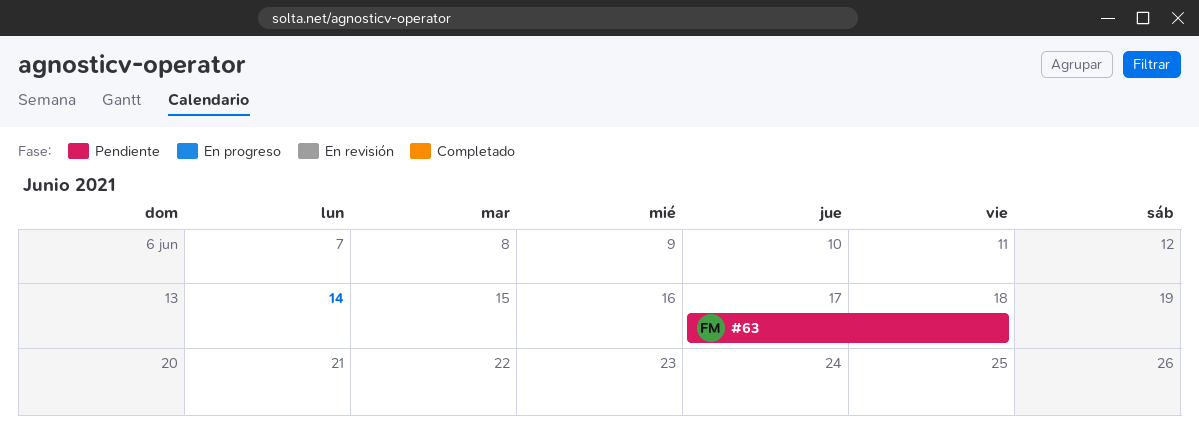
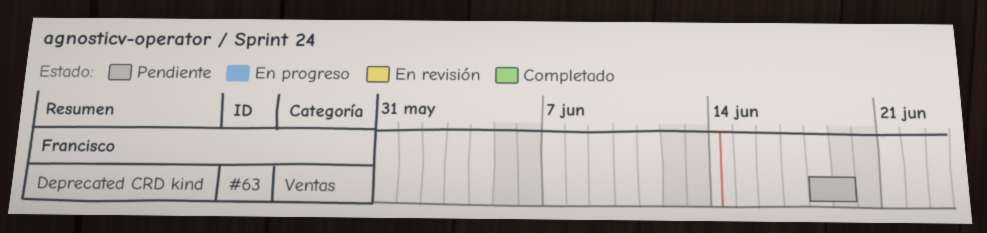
#63, start: Jun 17 -> Jun 18
#63, due: Jun 18 -> Jun 19

